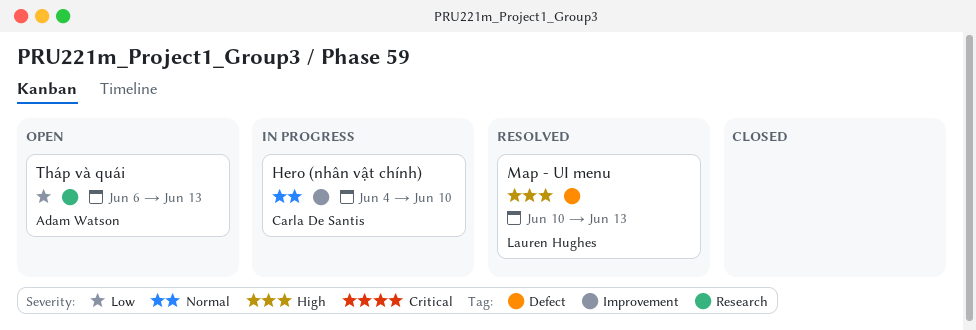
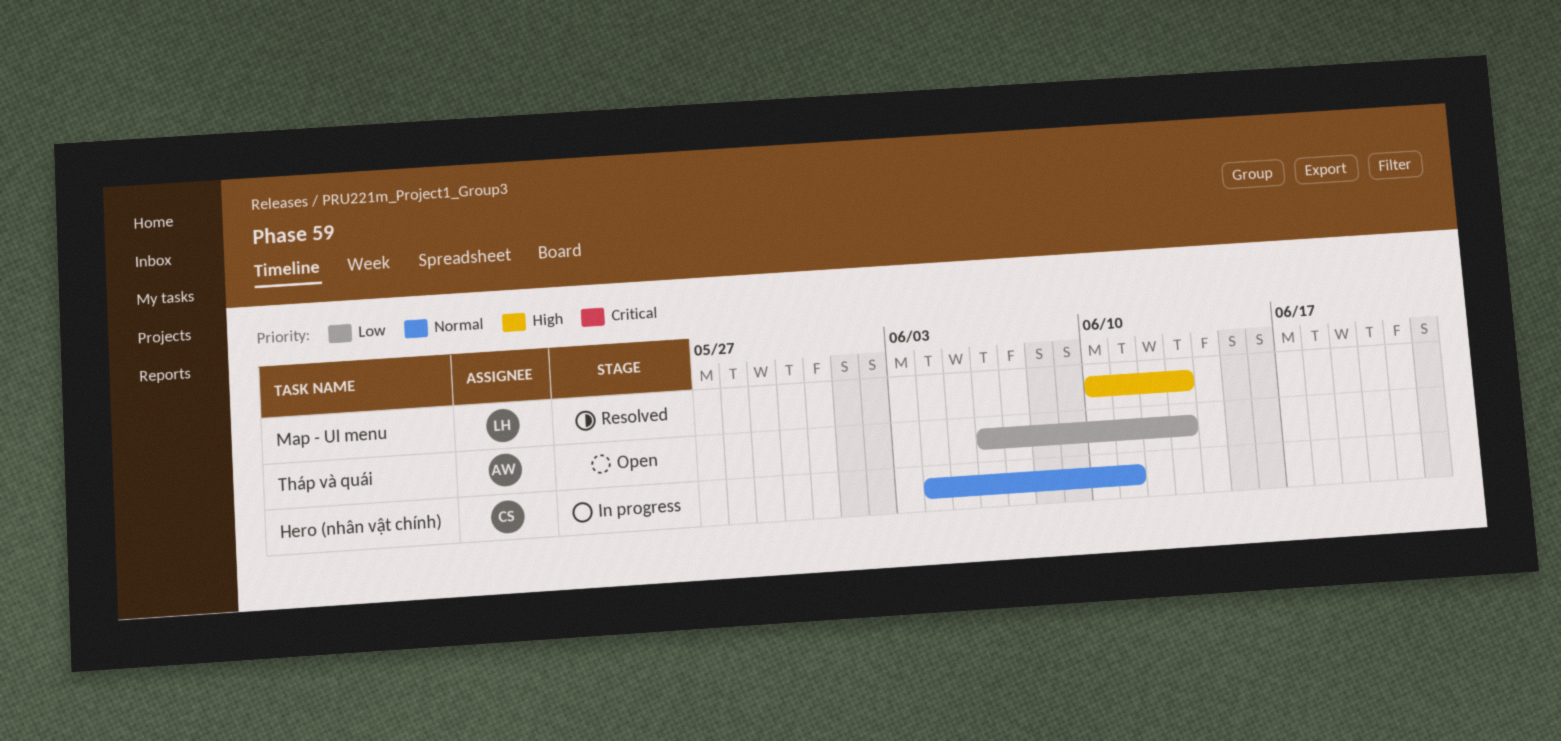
Hero (nhân vật chính), due: Jun 10 -> Jun 11

